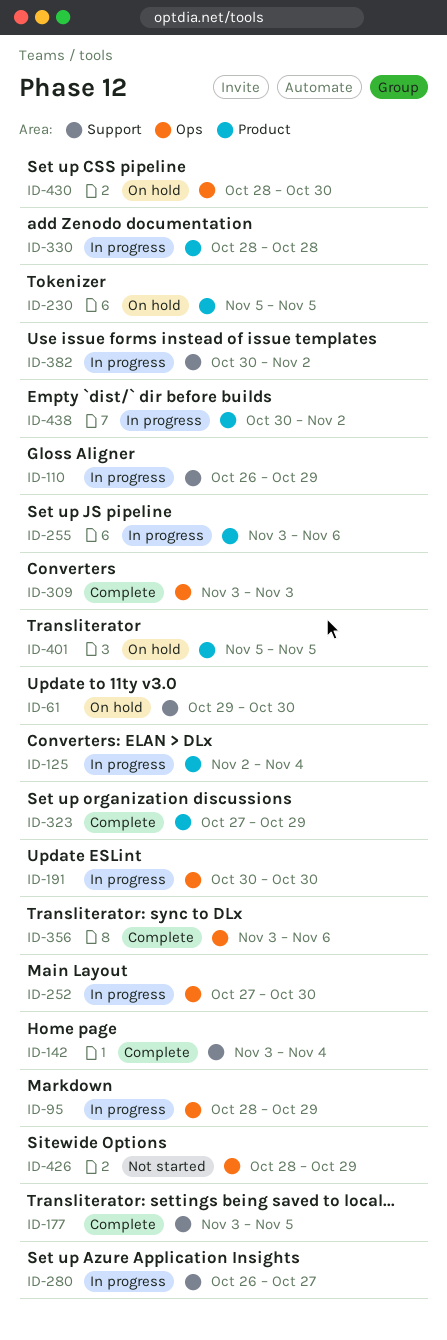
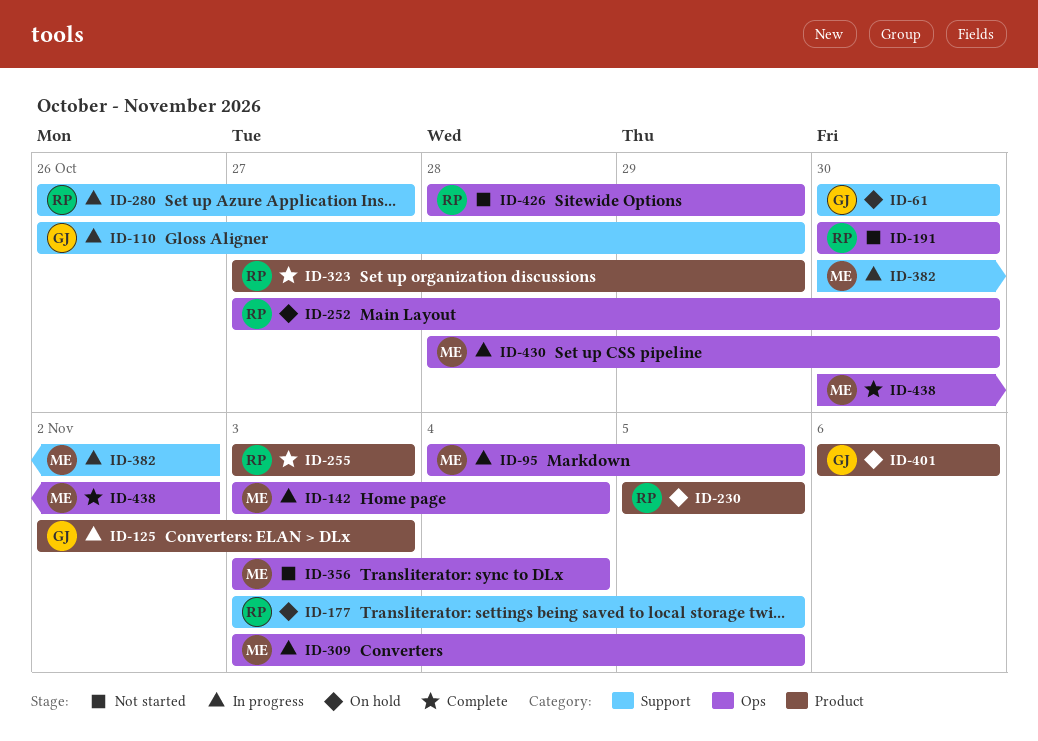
ID-61, start: Oct 29 -> Oct 30
ID-95, start: Oct 28 -> Nov 4
ID-95, due: Oct 29 -> Nov 5
ID-125, due: Nov 4 -> Nov 3
ID-142, status: Complete -> In progress
ID-142, label: Support -> Ops
ID-177, status: Complete -> On hold
ID-191, status: In progress -> Not started
ID-252, status: In progress -> On hold
ID-255, status: In progress -> Complete
ID-255, due: Nov 6 -> Nov 3
ID-309, status: Complete -> In progress
ID-309, due: Nov 3 -> Nov 5
ID-330: present -> none
ID-356, status: Complete -> Not started
ID-356, due: Nov 6 -> Nov 4
ID-401, start: Nov 5 -> Nov 6
ID-401, due: Nov 5 -> Nov 6
ID-430, status: On hold -> In progress
ID-438, status: In progress -> Complete
ID-438, label: Product -> Ops

